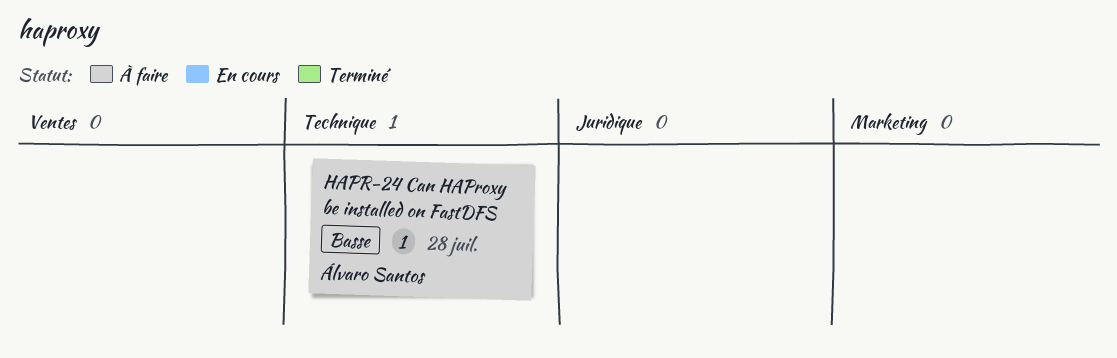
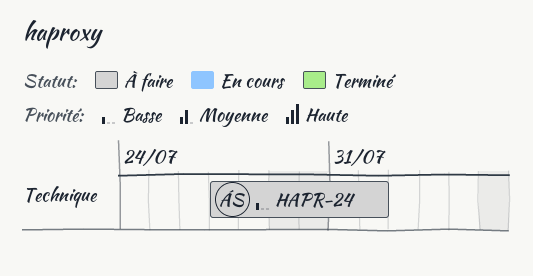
HAPR-24, due: Jul 28 -> Aug 1

